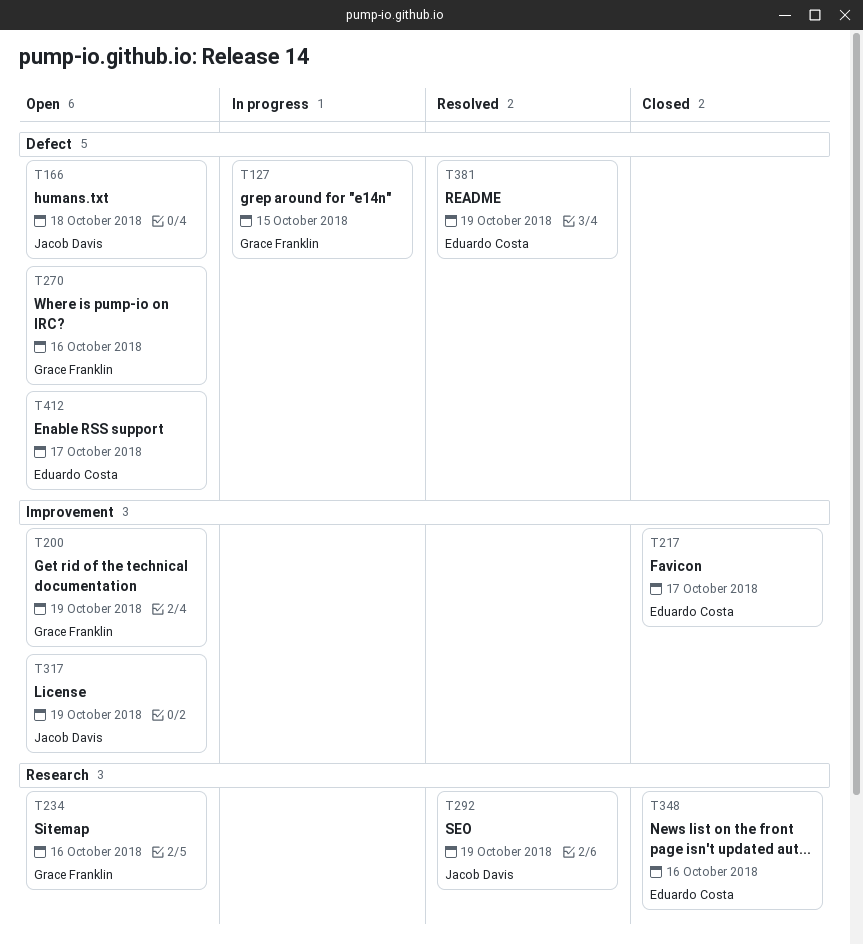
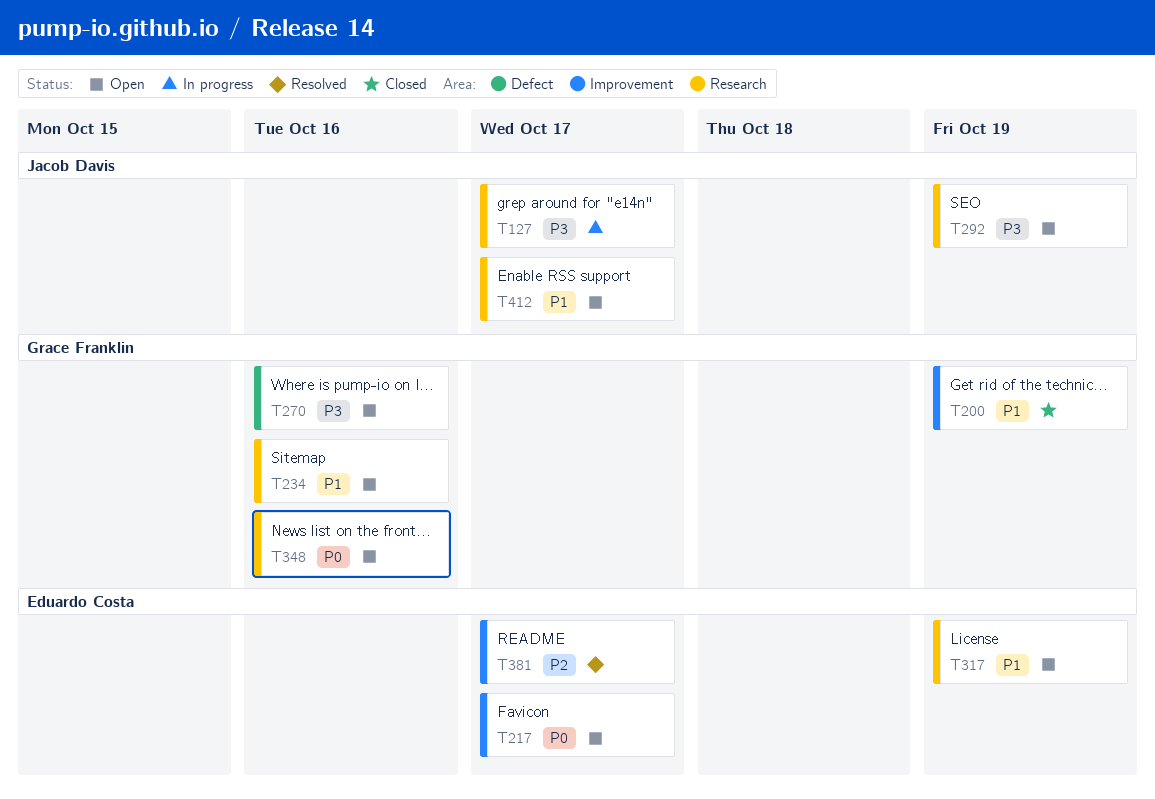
T127, owner: Grace Franklin -> Jacob Davis
T127, label: Defect -> Research
T127, due: Oct 15 -> Oct 17
T166: present -> none
T200, status: Open -> Closed
T217, status: Closed -> Open
T292, status: Resolved -> Open
T317, owner: Jacob Davis -> Eduardo Costa
T317, label: Improvement -> Research
T348, status: Closed -> Open
T348, owner: Eduardo Costa -> Grace Franklin
T381, label: Defect -> Improvement
T381, due: Oct 19 -> Oct 17
T412, owner: Eduardo Costa -> Jacob Davis
T412, label: Defect -> Research

